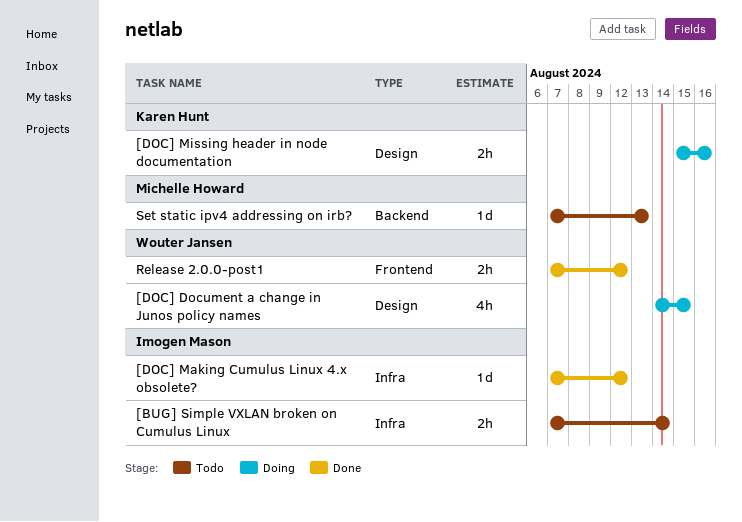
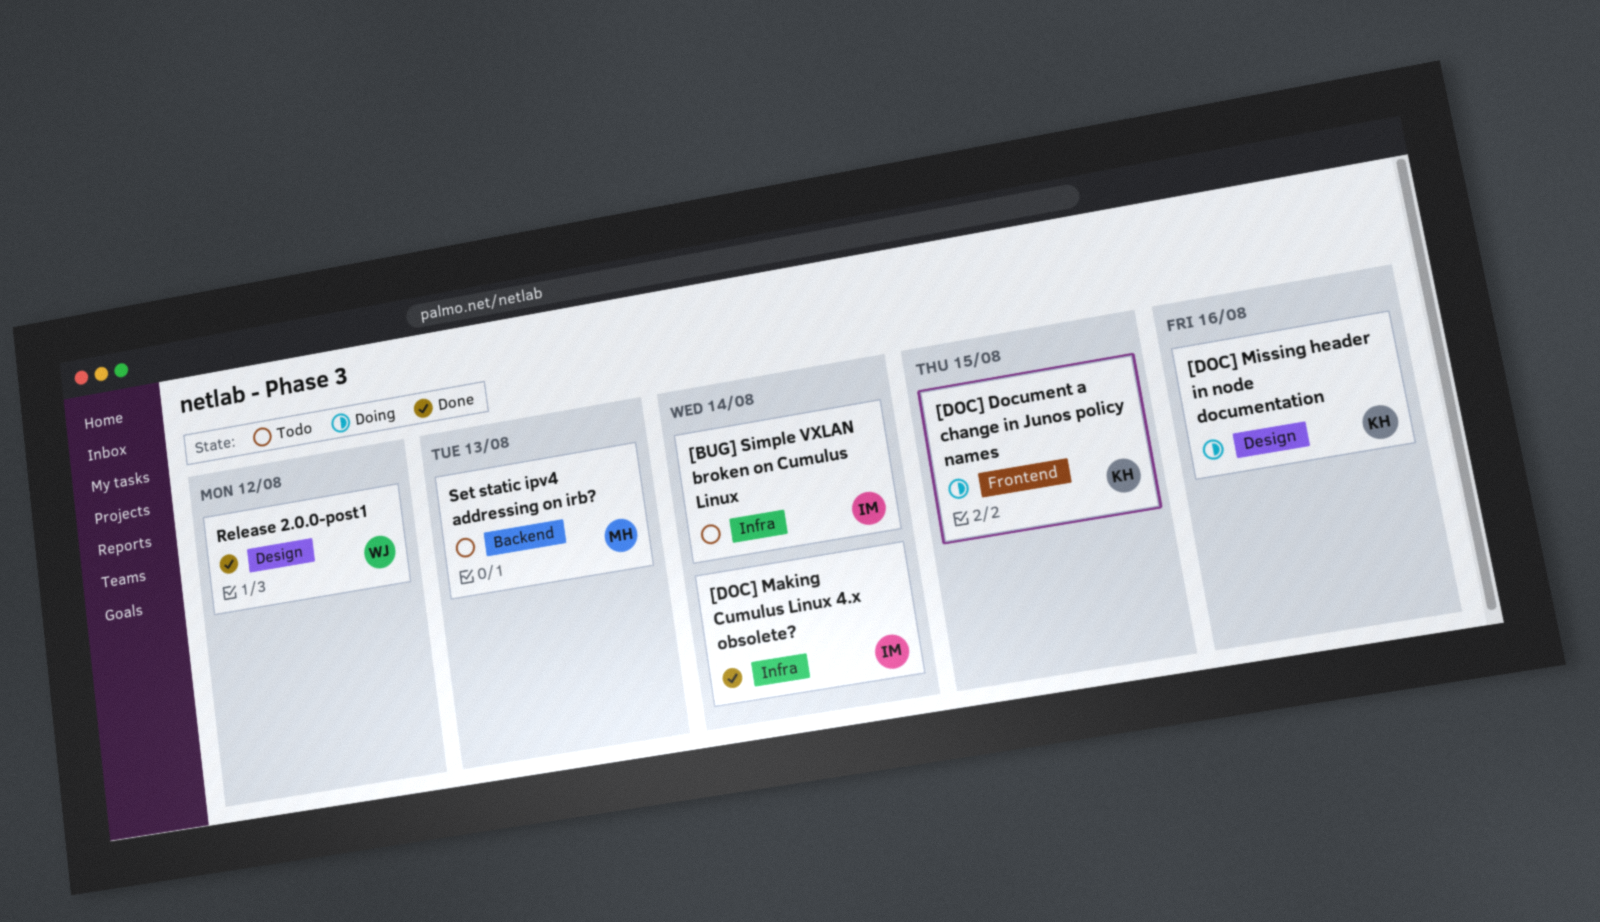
[DOC] Document a change in Junos policy names, owner: Wouter Jansen -> Karen Hunt
[DOC] Document a change in Junos policy names, label: Design -> Frontend
[DOC] Making Cumulus Linux 4.x obsolete?, due: Aug 12 -> Aug 14
Release 2.0.0-post1, label: Frontend -> Design

